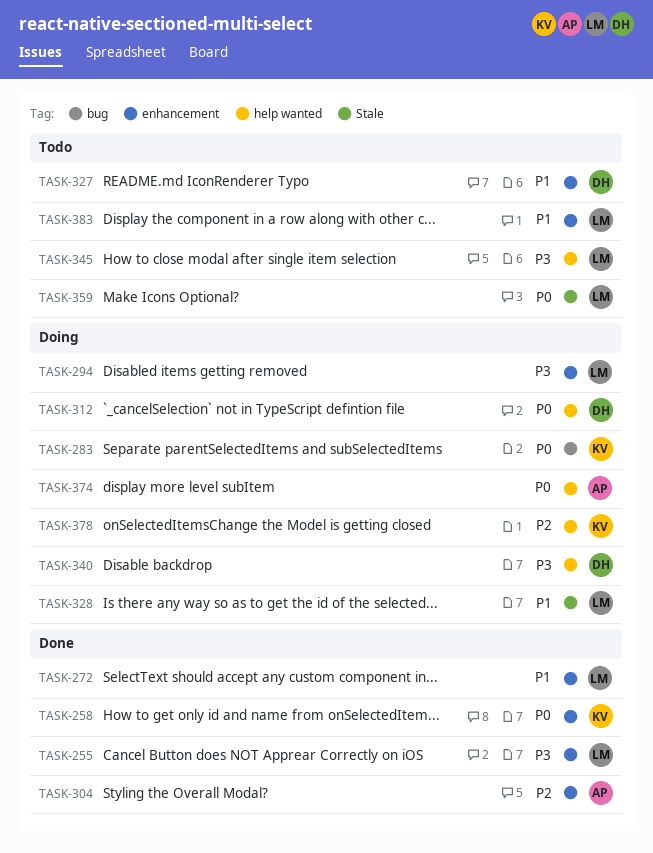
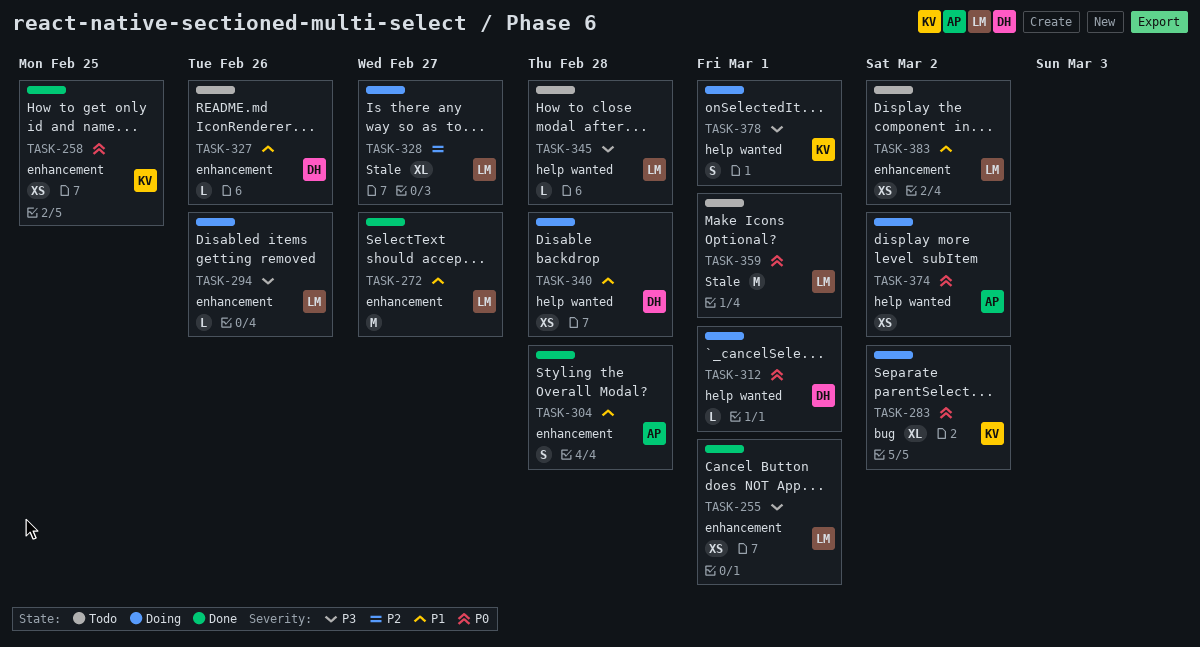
TASK-304, priority: P2 -> P1
TASK-328, priority: P1 -> P2
TASK-340, priority: P3 -> P1
TASK-378, priority: P2 -> P3

